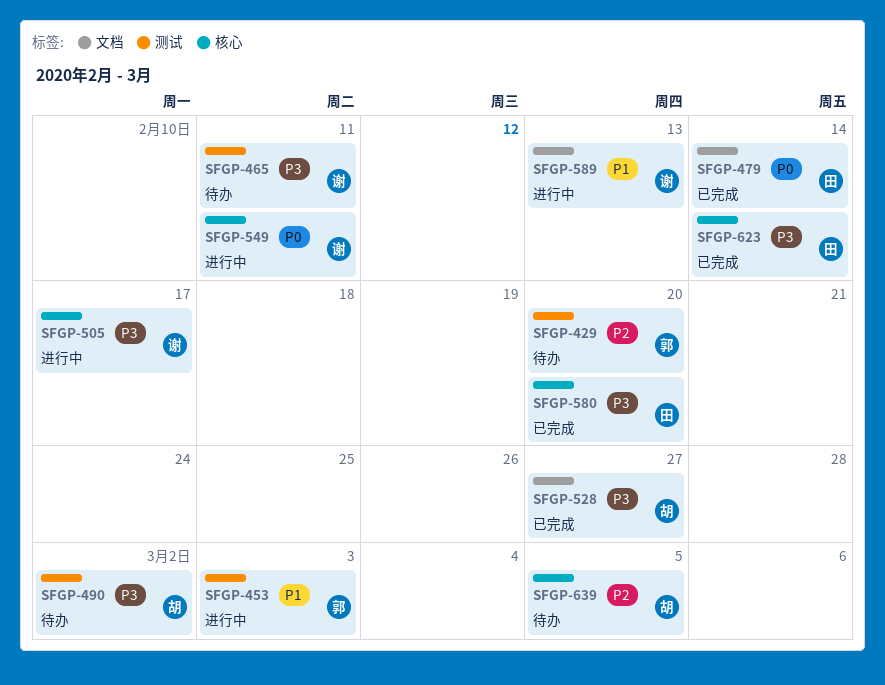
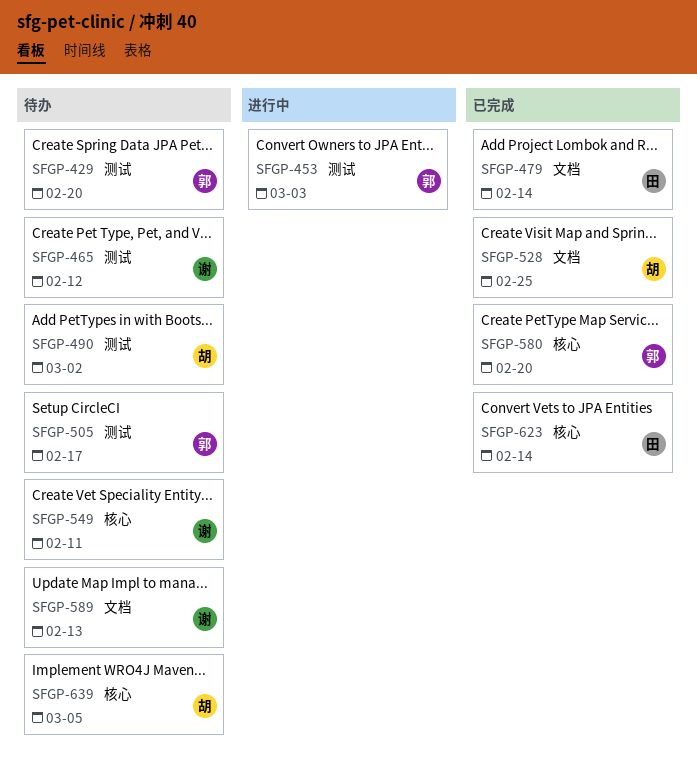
SFGP-465, due: Feb 11 -> Feb 12
SFGP-505, status: 进行中 -> 待办
SFGP-505, owner: 谢 -> 郭
SFGP-505, label: 核心 -> 测试
SFGP-528, due: Feb 27 -> Feb 25
SFGP-549, status: 进行中 -> 待办
SFGP-580, owner: 田 -> 郭
SFGP-589, status: 进行中 -> 待办

